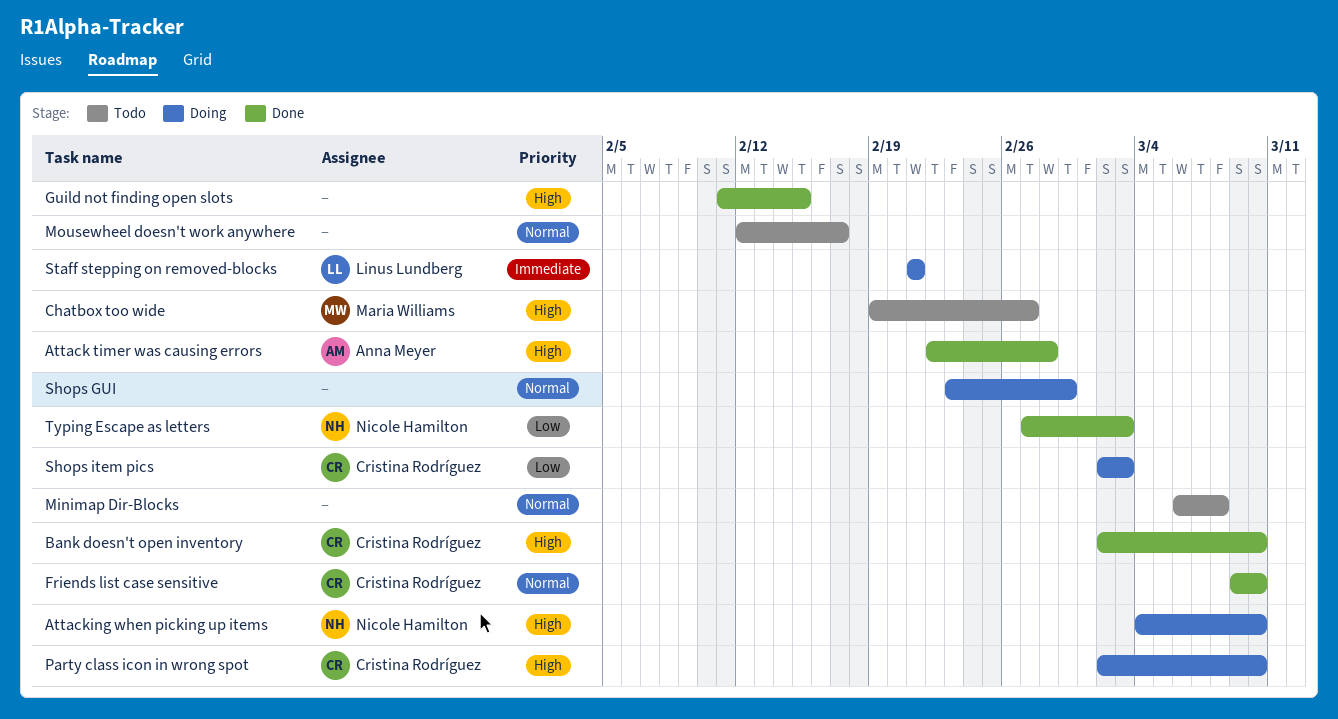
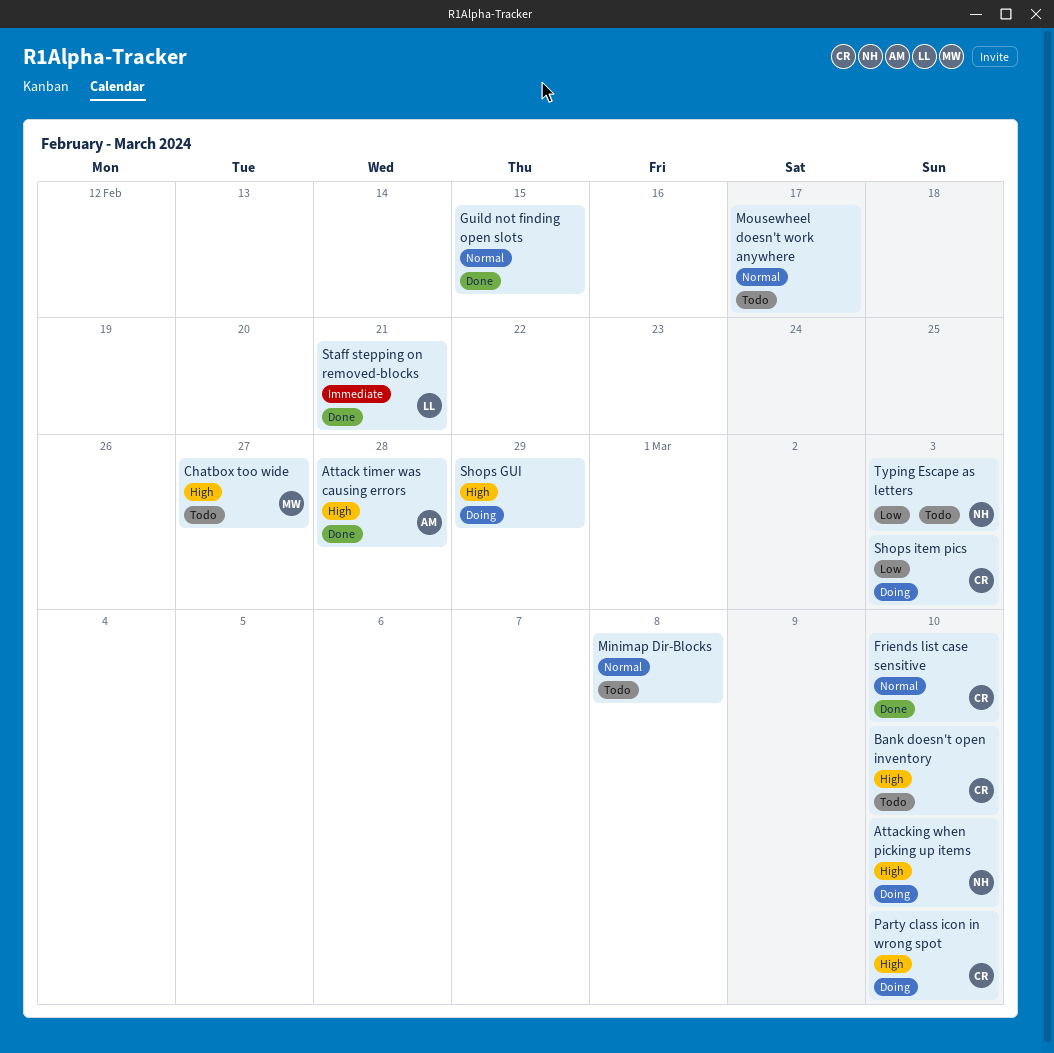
Bank doesn't open inventory, status: Done -> Todo
Guild not finding open slots, priority: High -> Normal
Shops GUI, priority: Normal -> High
Staff stepping on removed-blocks, status: Doing -> Done
Typing Escape as letters, status: Done -> Todo

